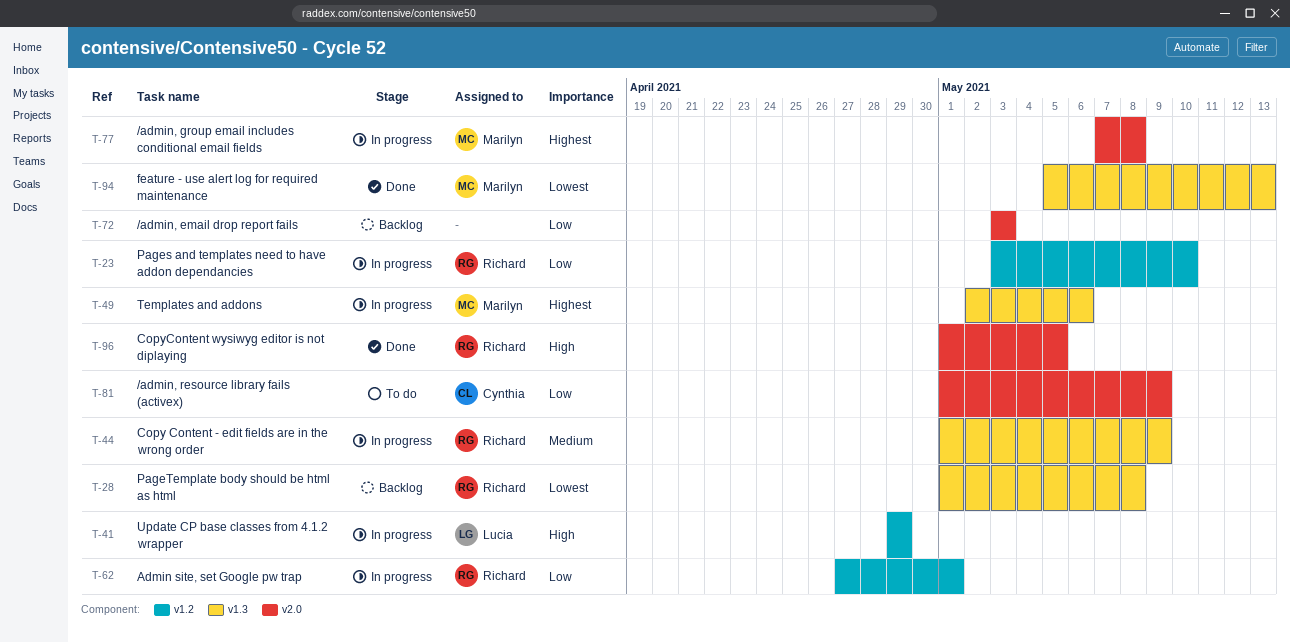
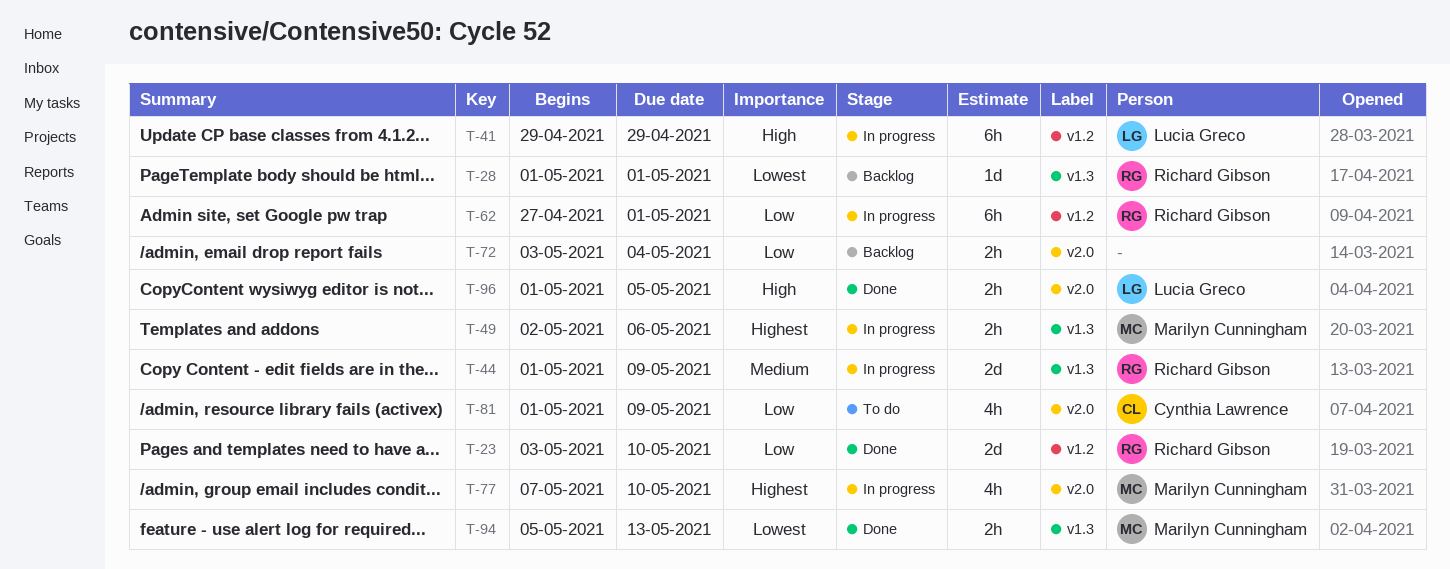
T-23, status: In progress -> Done
T-28, due: May 8 -> May 1
T-72, due: May 3 -> May 4
T-77, due: May 8 -> May 10
T-96, owner: Richard Gibson -> Lucia Greco

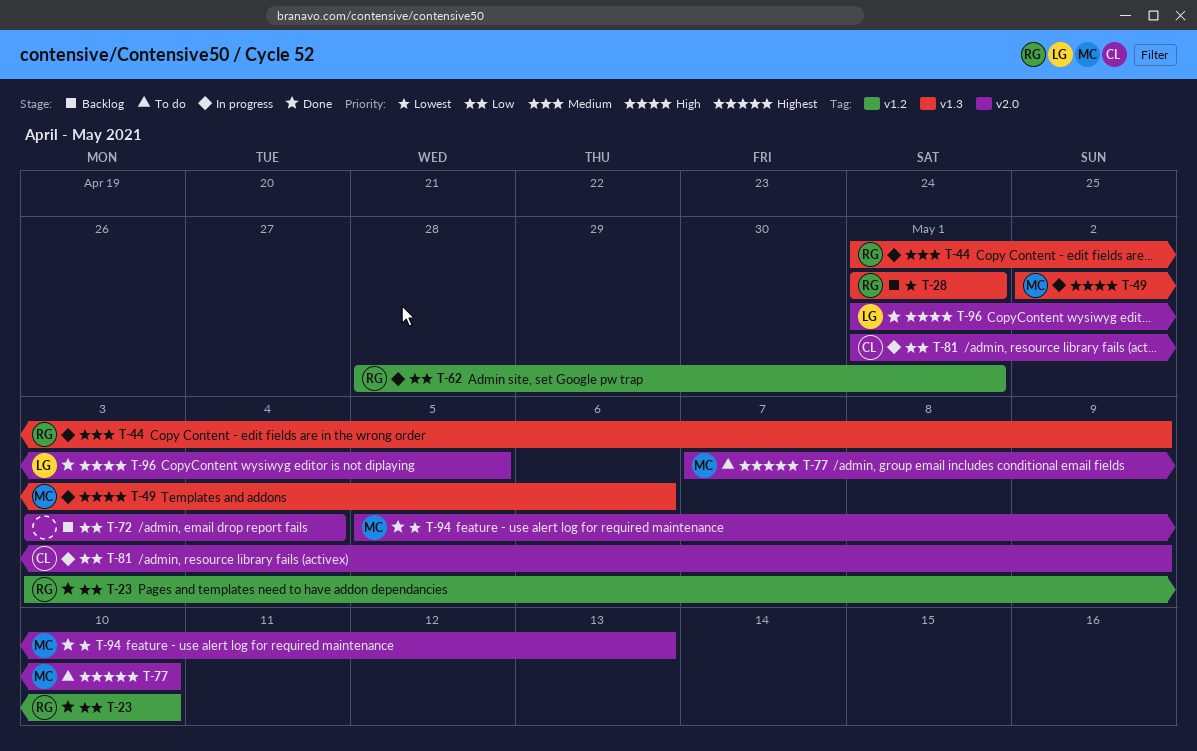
T-41: present -> none
T-49, priority: Highest -> High
T-62, start: Apr 27 -> Apr 28
T-77, status: In progress -> To do
T-81, status: To do -> In progress
T-94, label: v1.3 -> v2.0

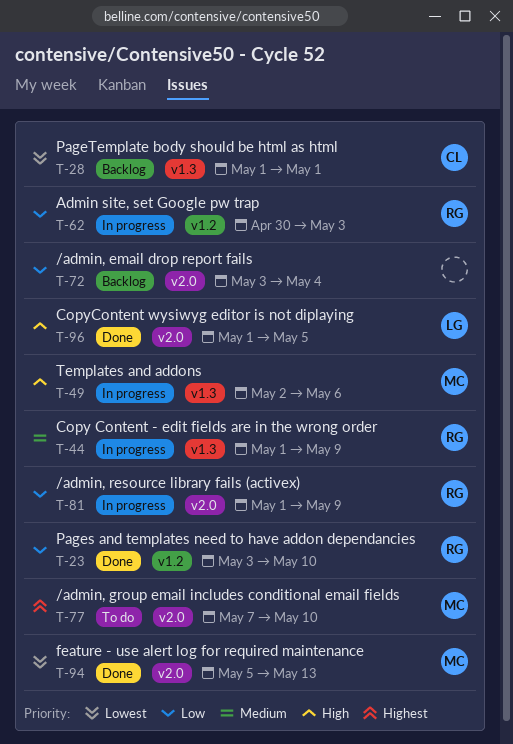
T-28, owner: RG -> CL
T-62, start: Apr 28 -> Apr 30
T-62, due: May 1 -> May 3
T-81, owner: CL -> RG

